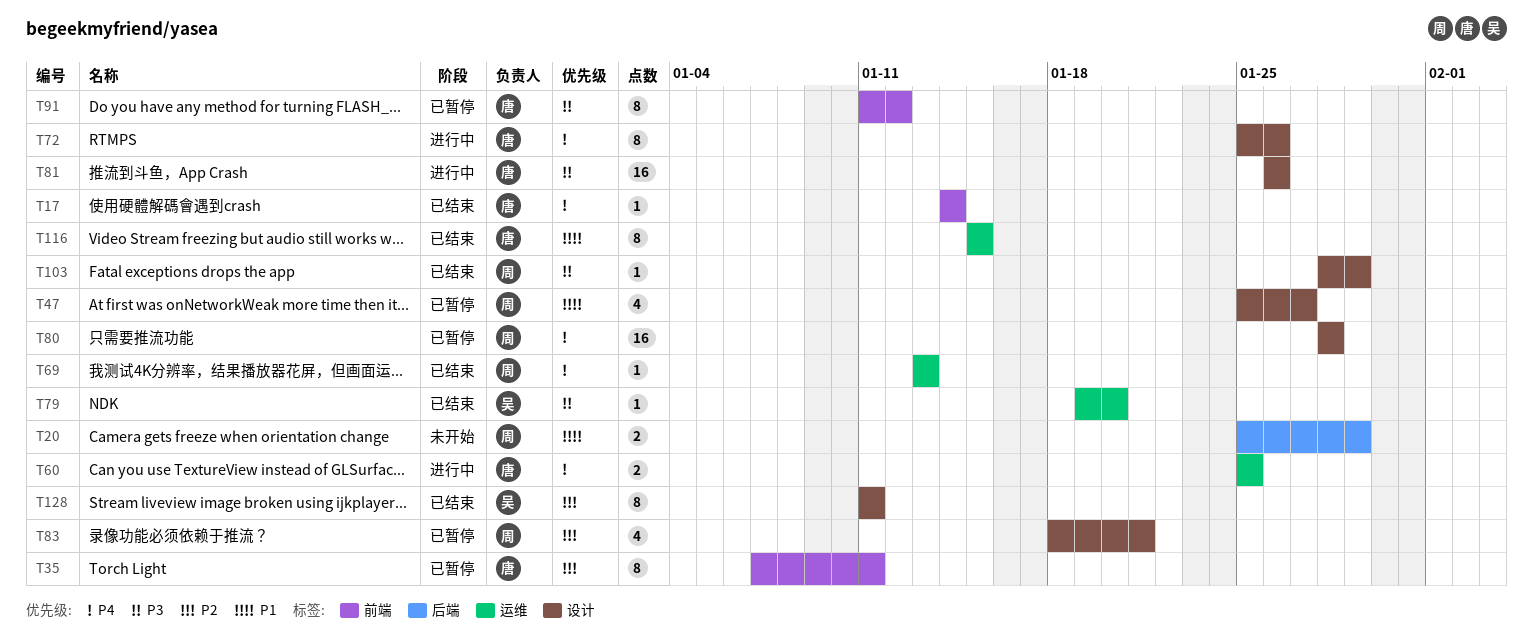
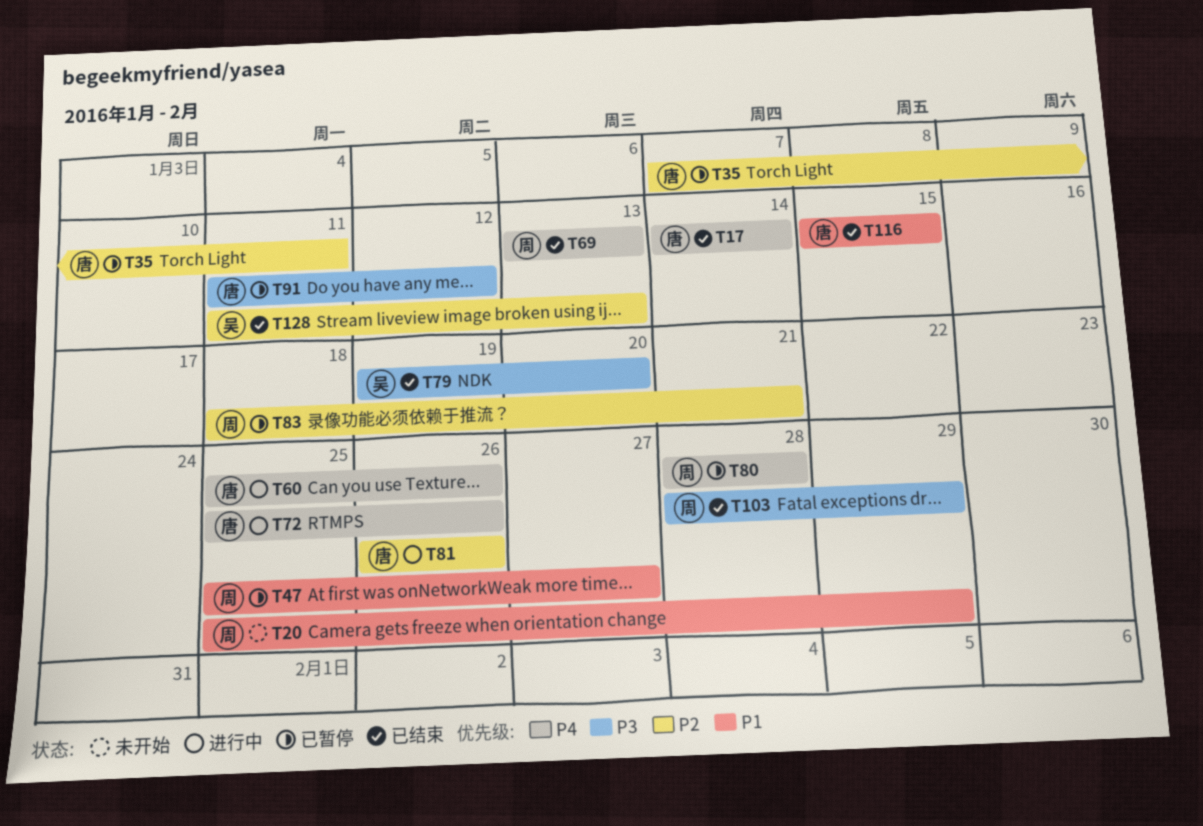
T60, due: Jan 25 -> Jan 26
T81, priority: P3 -> P2
T128, due: Jan 11 -> Jan 13

